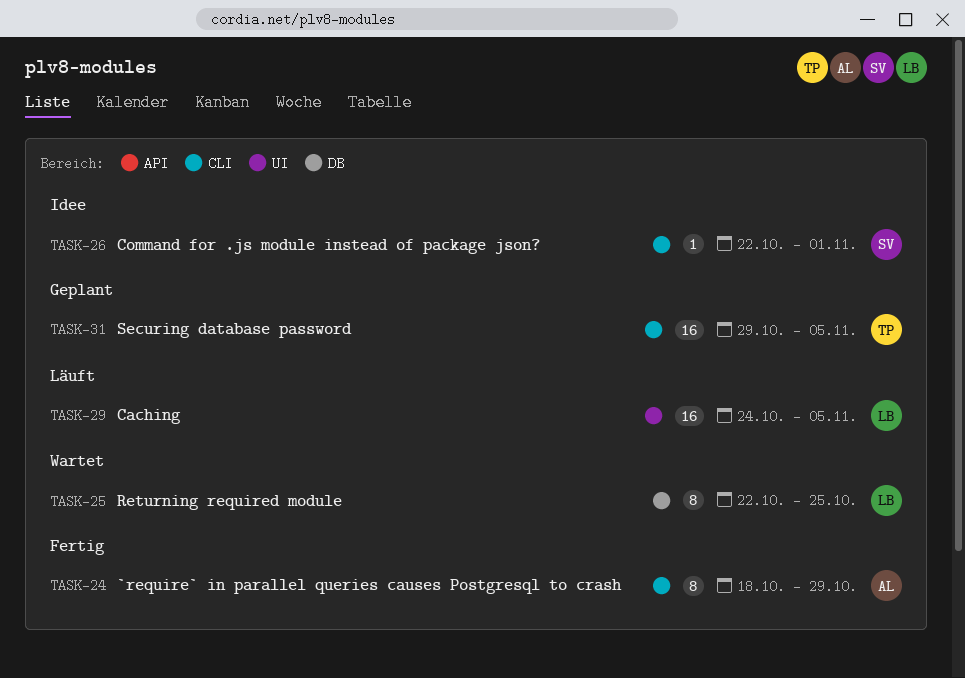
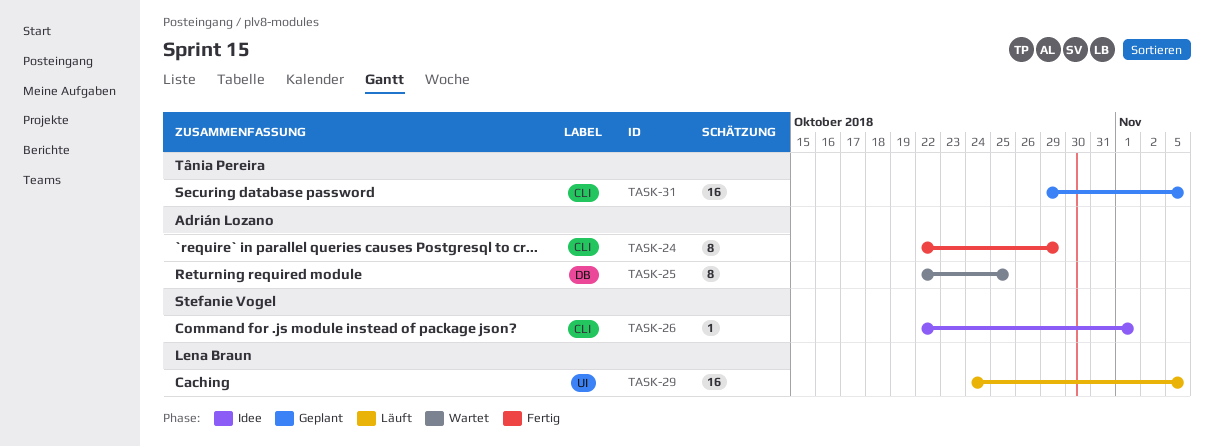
TASK-24, start: Oct 18 -> Oct 22
TASK-25, owner: Lena Braun -> Adrián Lozano

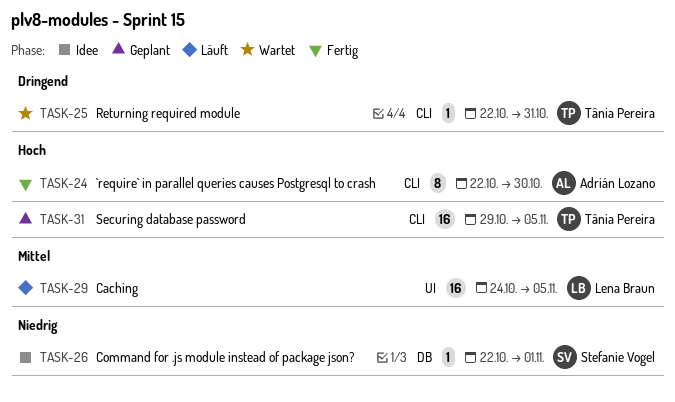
TASK-24, due: Oct 29 -> Oct 30
TASK-25, owner: Adrián Lozano -> Tânia Pereira
TASK-25, label: DB -> CLI
TASK-25, estimate: 8 -> 1
TASK-25, due: Oct 25 -> Oct 31
TASK-26, label: CLI -> DB

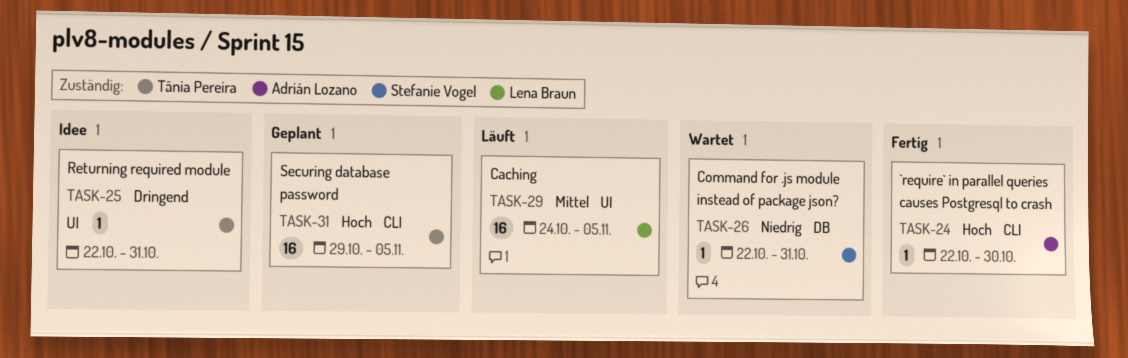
TASK-24, estimate: 8 -> 1
TASK-25, status: Wartet -> Idee
TASK-25, label: CLI -> UI
TASK-26, status: Idee -> Wartet
TASK-26, due: Nov 1 -> Oct 31

